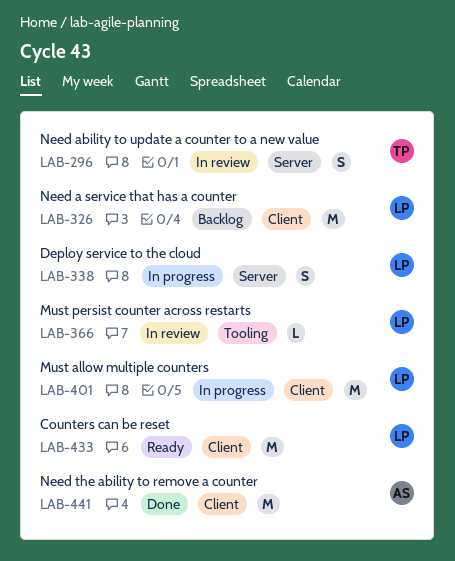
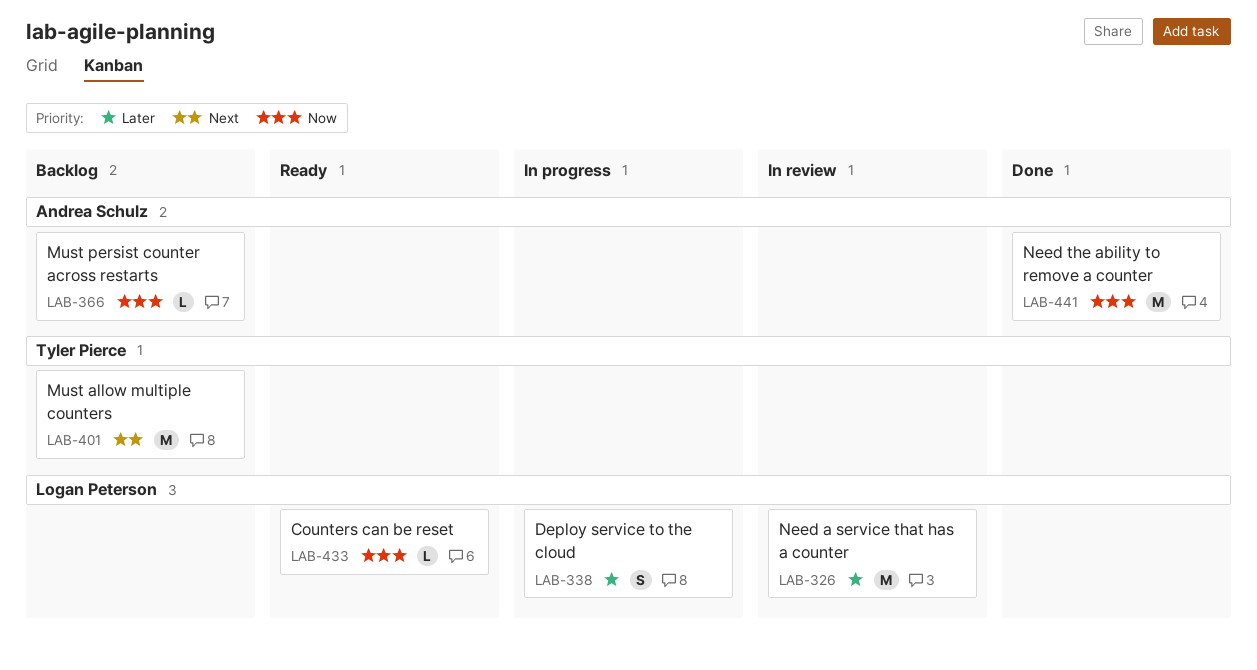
LAB-296: present -> none
LAB-326, status: Backlog -> In review
LAB-366, status: In review -> Backlog
LAB-366, owner: Logan Peterson -> Andrea Schulz
LAB-401, status: In progress -> Backlog
LAB-401, owner: Logan Peterson -> Tyler Pierce
LAB-433, estimate: M -> L

